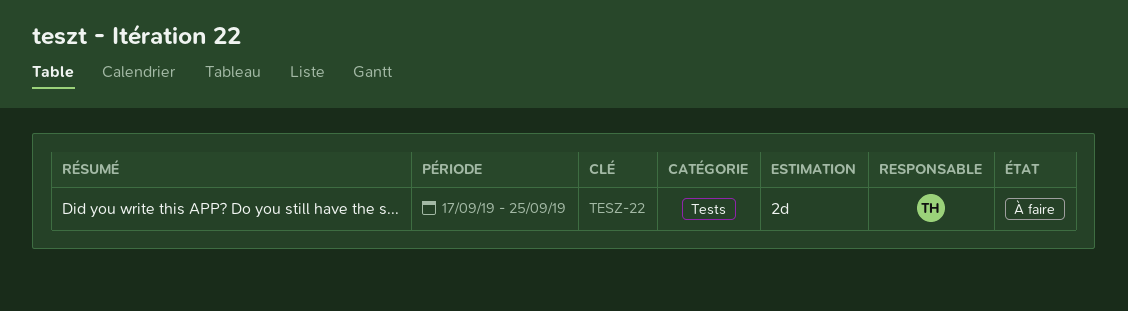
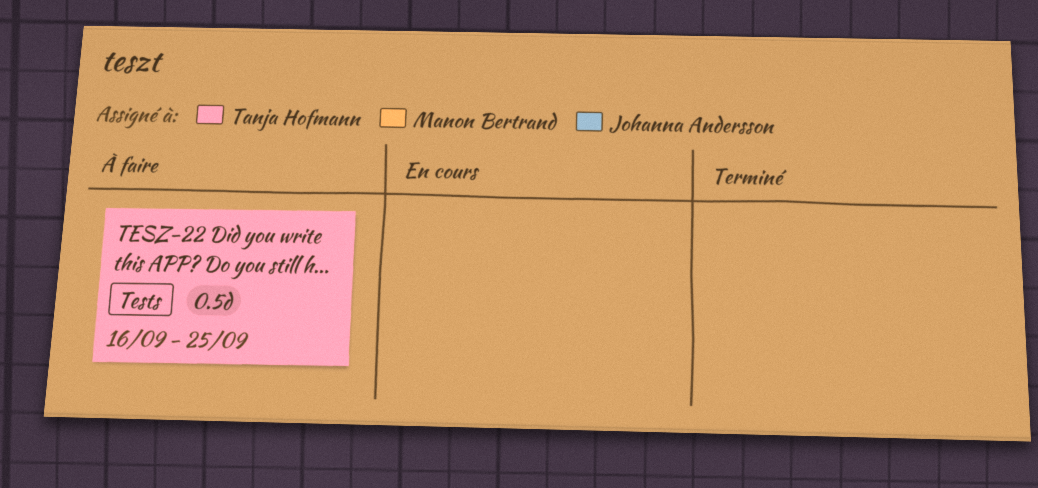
TESZ-22, estimate: 2d -> 0.5d
TESZ-22, start: Sep 17 -> Sep 16

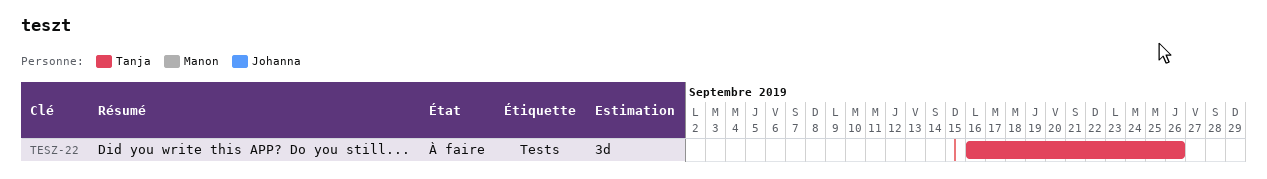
TESZ-22, estimate: 0.5d -> 3d
TESZ-22, due: Sep 25 -> Sep 26

